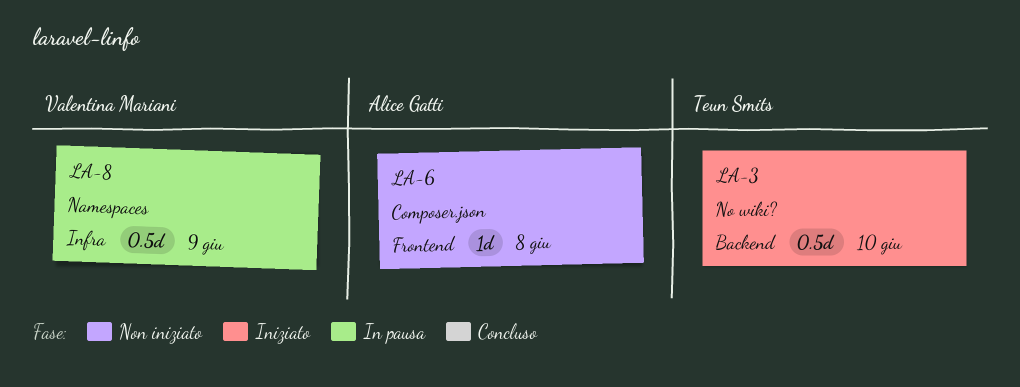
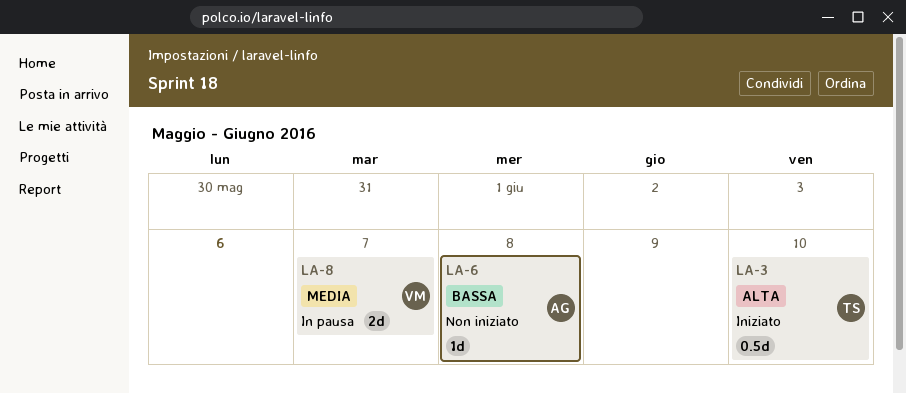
LA-8, estimate: 0.5d -> 2d
LA-8, due: Jun 9 -> Jun 7

